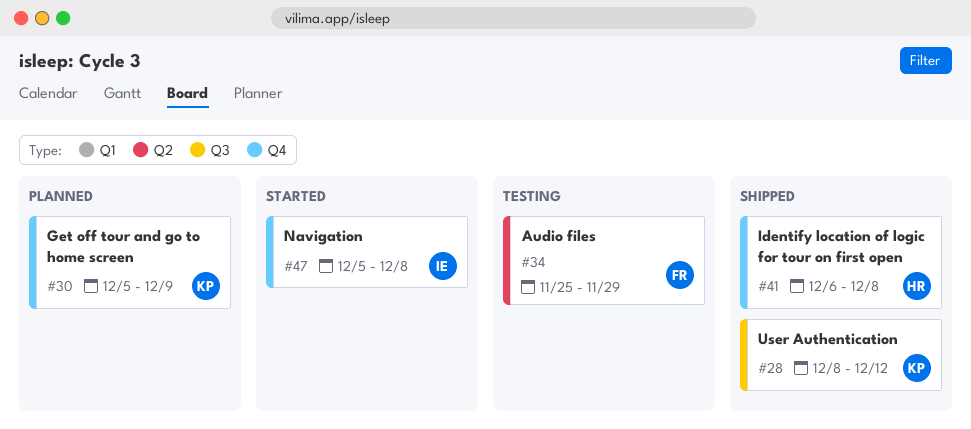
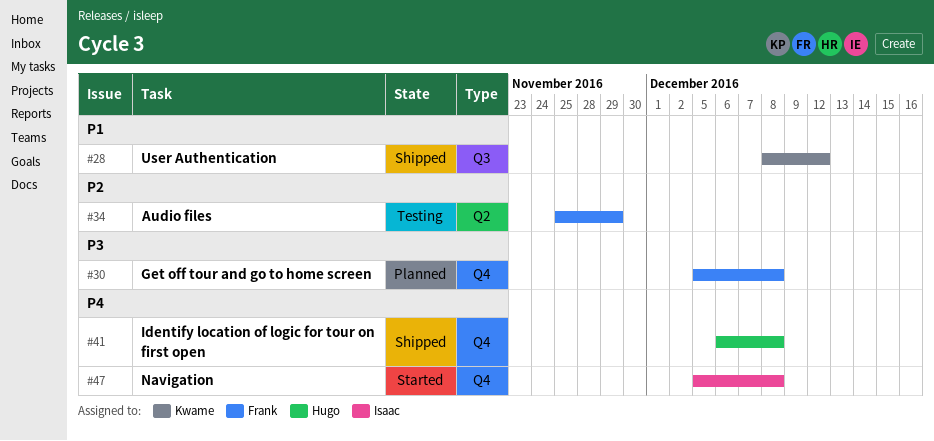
#30, owner: Kwame -> Frank
#30, due: Dec 9 -> Dec 8

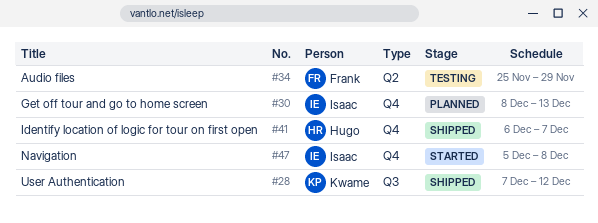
#28, start: Dec 8 -> Dec 7
#30, owner: Frank -> Isaac
#30, start: Dec 5 -> Dec 8
#30, due: Dec 8 -> Dec 13
#41, due: Dec 8 -> Dec 7

